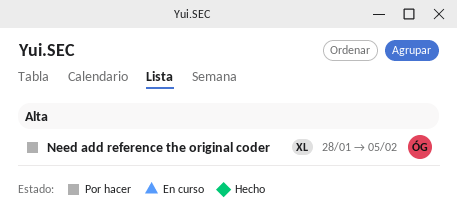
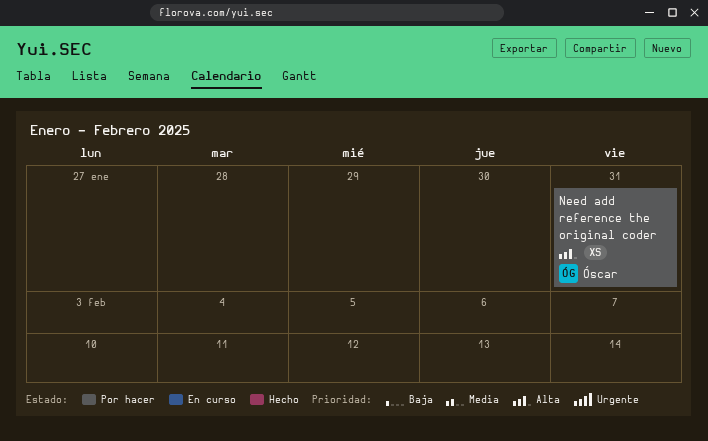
Need add reference the original coder, estimate: XL -> XS
Need add reference the original coder, due: Feb 5 -> Jan 31

